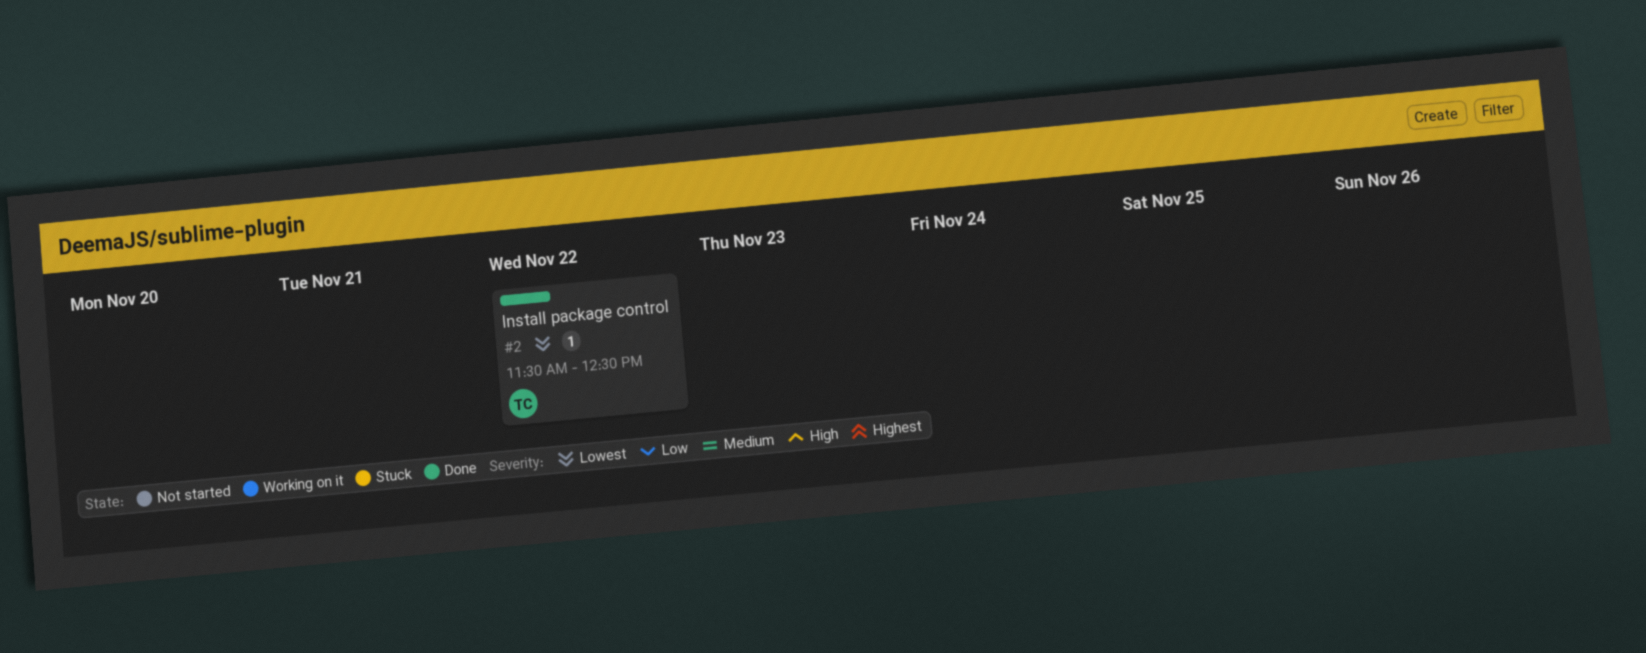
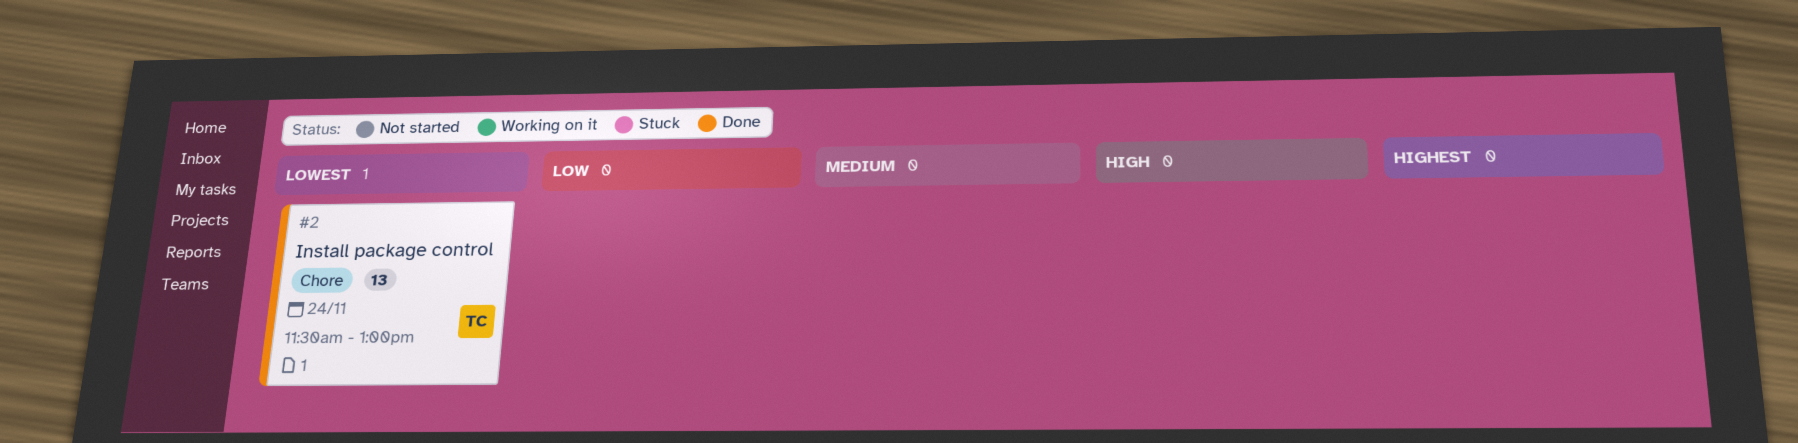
#2, estimate: 1 -> 13
#2, day: Nov 22 -> Nov 24
#2, ends: 12:30 -> 13:00

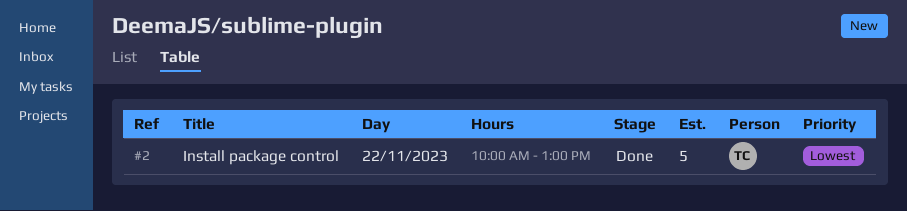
#2, estimate: 13 -> 5
#2, day: Nov 24 -> Nov 22
#2, begins: 11:30 -> 10:00

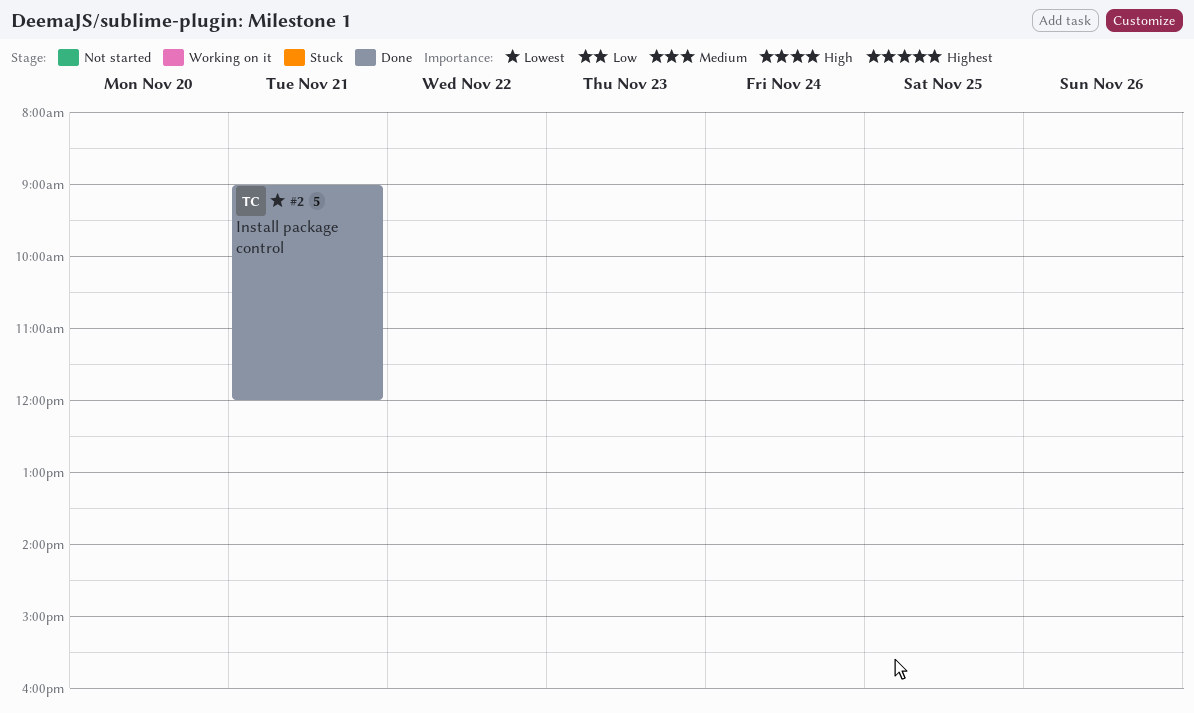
#2, day: Nov 22 -> Nov 21
#2, begins: 10:00 -> 09:00
#2, ends: 13:00 -> 12:00

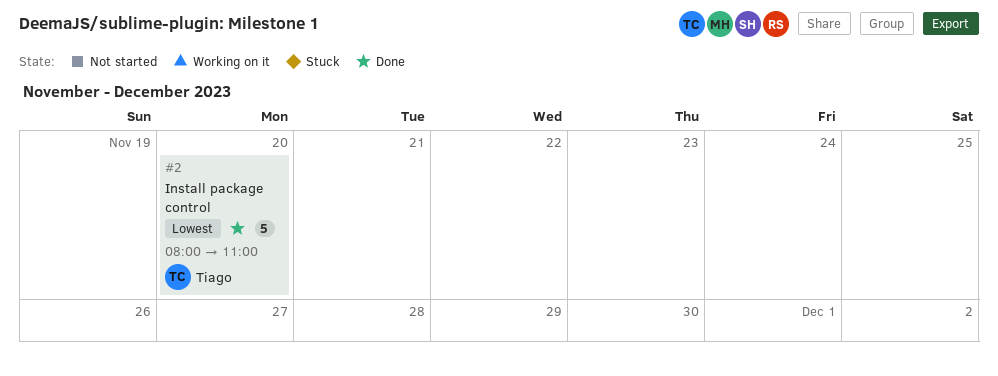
#2, day: Nov 21 -> Nov 20
#2, begins: 09:00 -> 08:00
#2, ends: 12:00 -> 11:00

